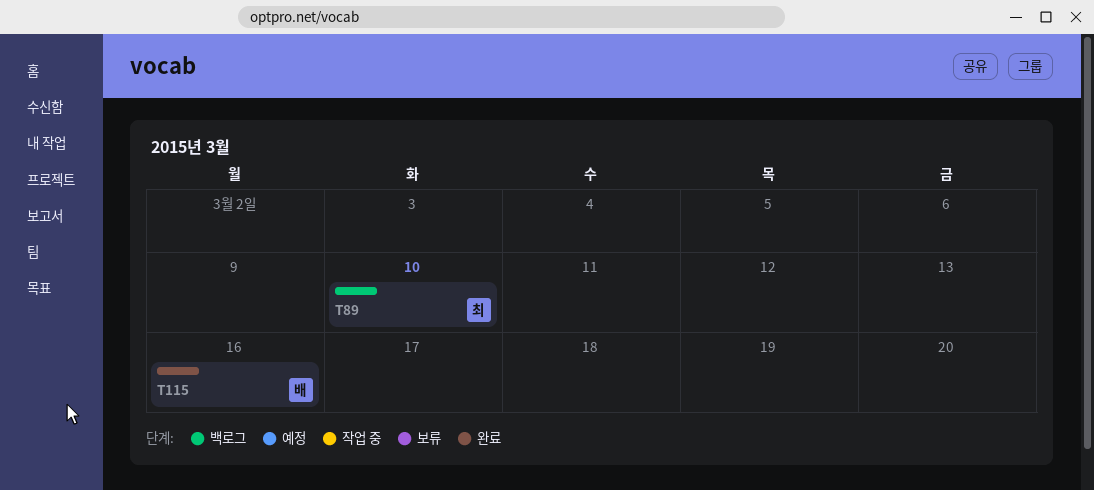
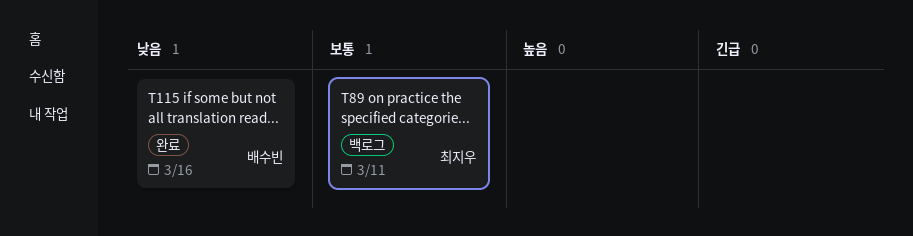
T89, due: Mar 10 -> Mar 11

